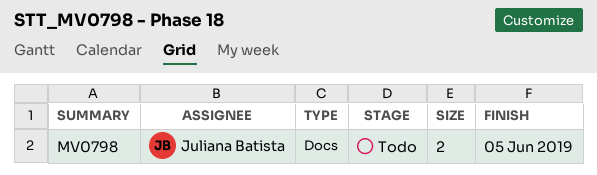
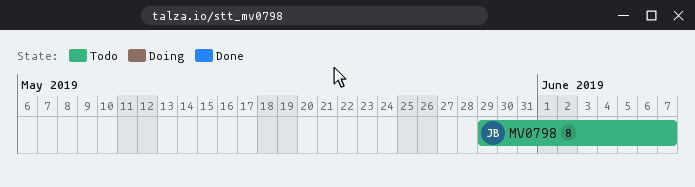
MV0798, estimate: 2 -> 8
MV0798, due: Jun 5 -> Jun 7

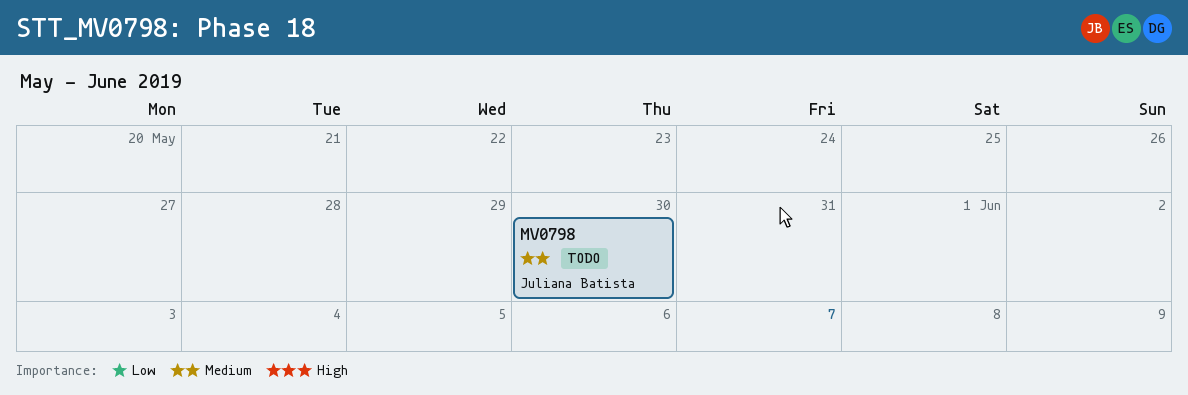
MV0798, due: Jun 7 -> May 30

